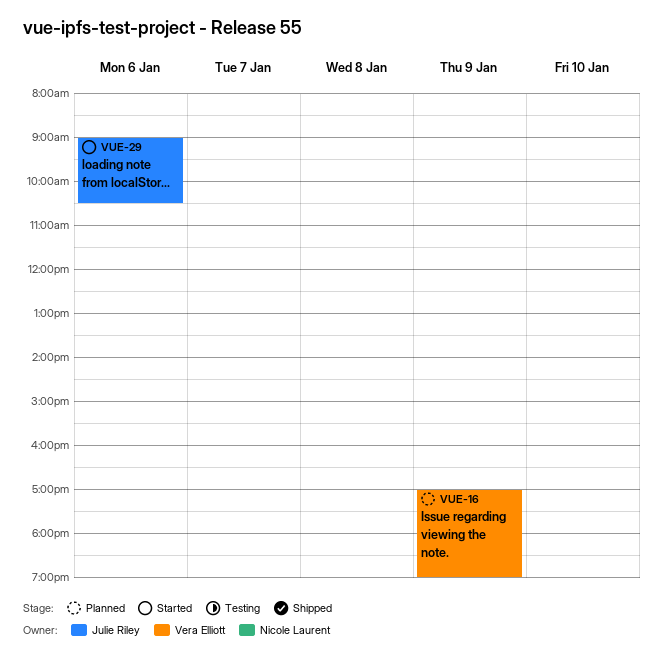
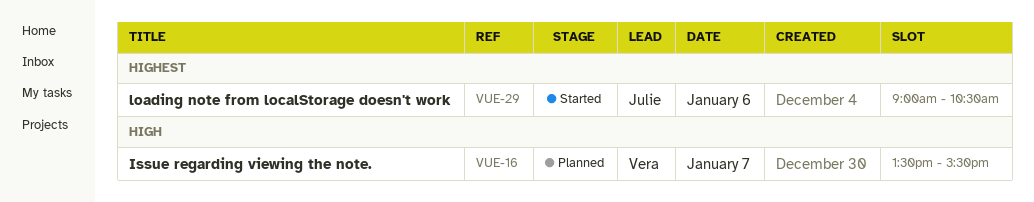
VUE-16, day: Jan 9 -> Jan 7
VUE-16, begins: 17:00 -> 13:30
VUE-16, ends: 19:00 -> 15:30

